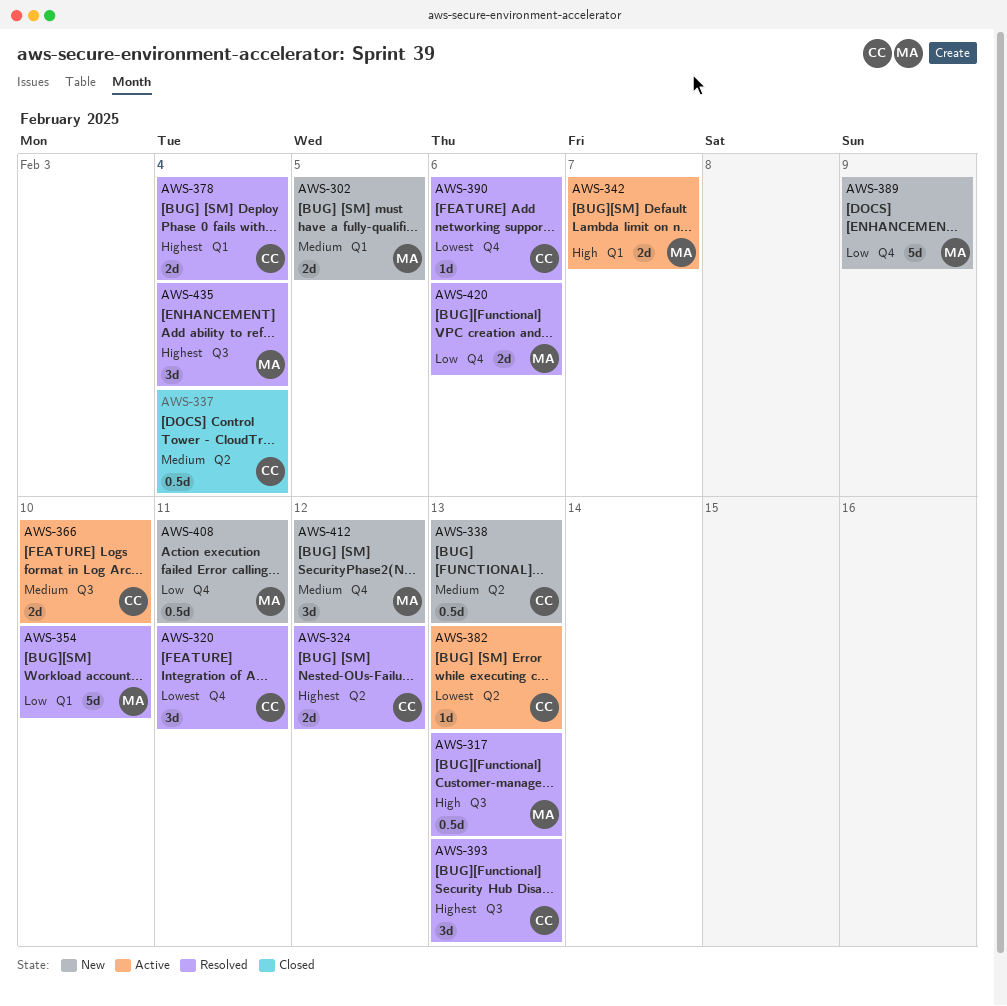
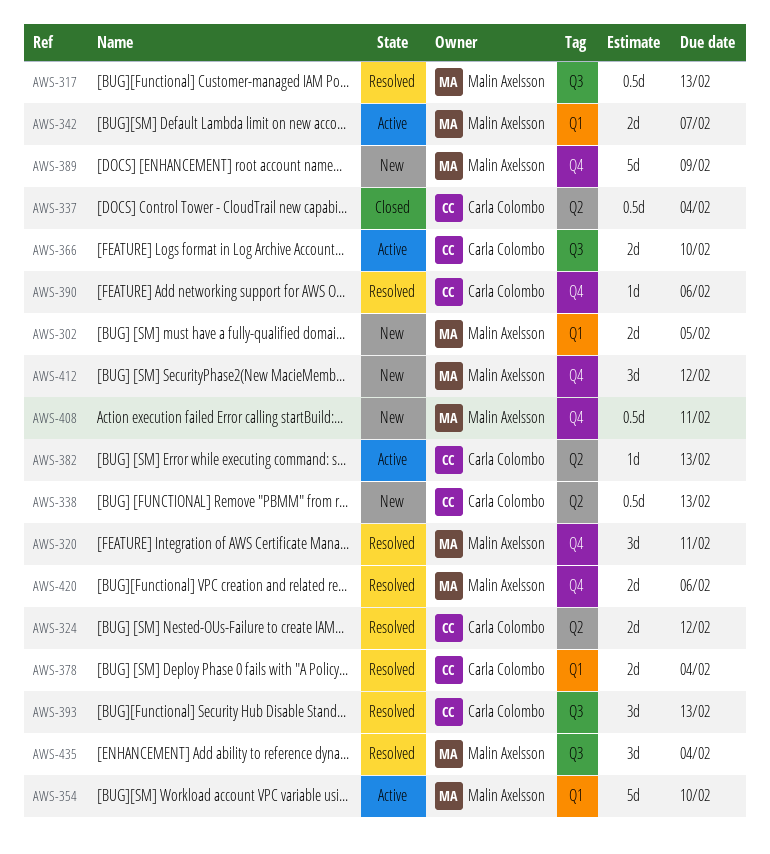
AWS-320, owner: Carla Colombo -> Malin Axelsson
AWS-354, status: Resolved -> Active

